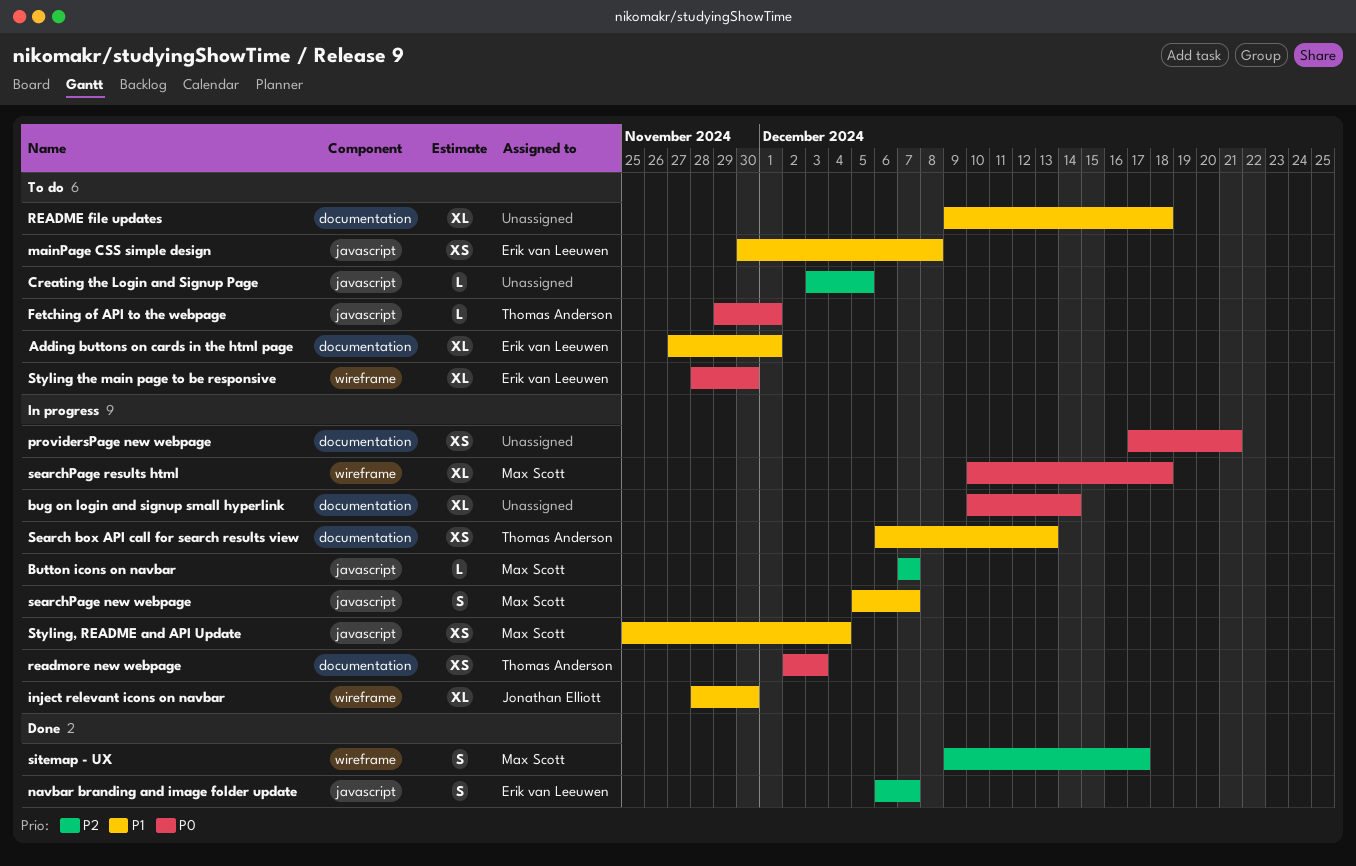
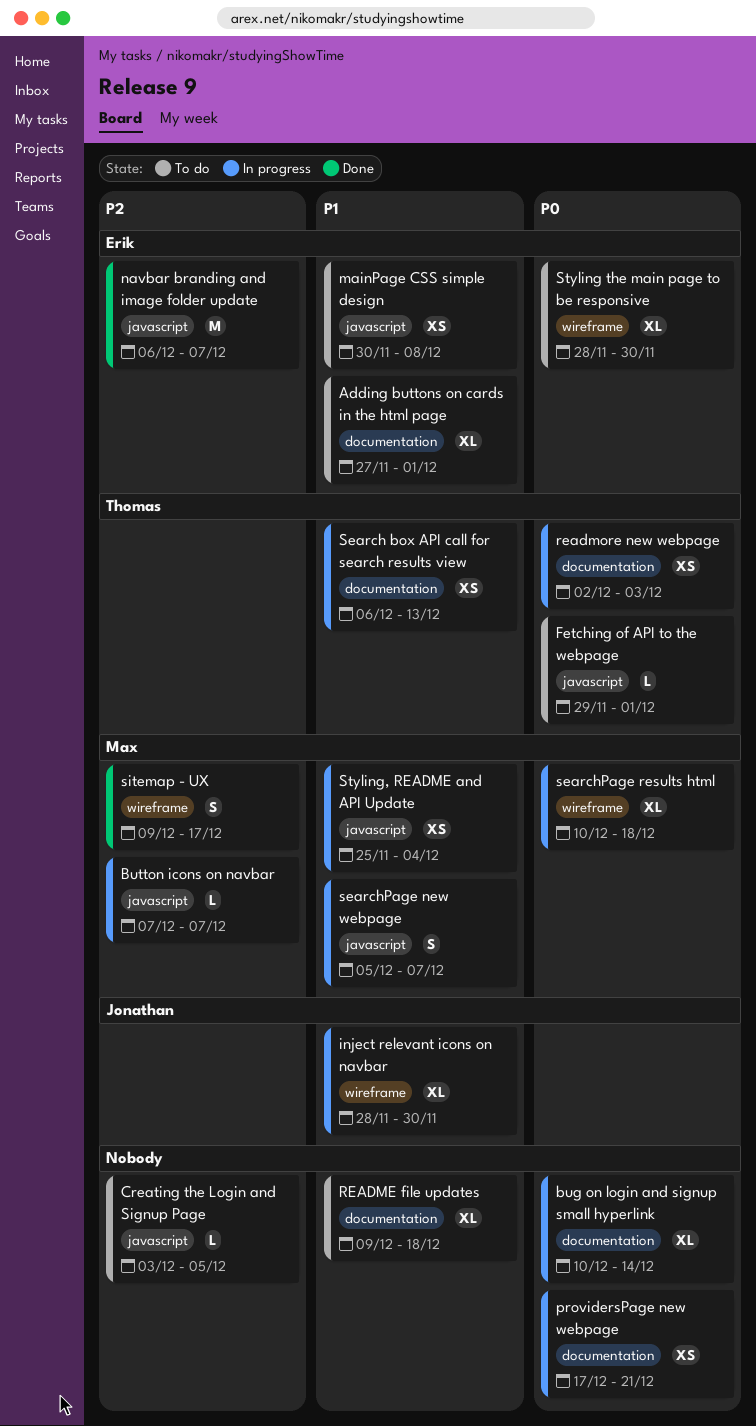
navbar branding and image folder update, estimate: S -> M

